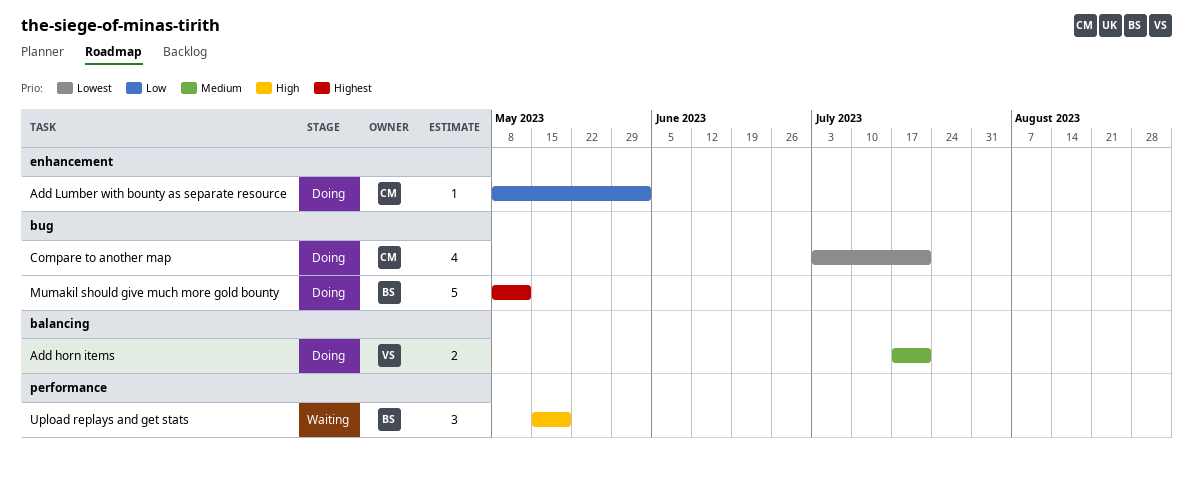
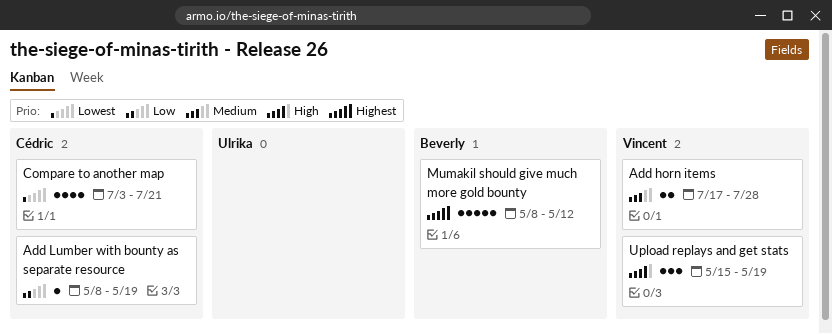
Add horn items, due: Jul 21 -> Jul 28
Add Lumber with bounty as separate resource, due: Jun 2 -> May 19
Upload replays and get stats, owner: Beverly -> Vincent

